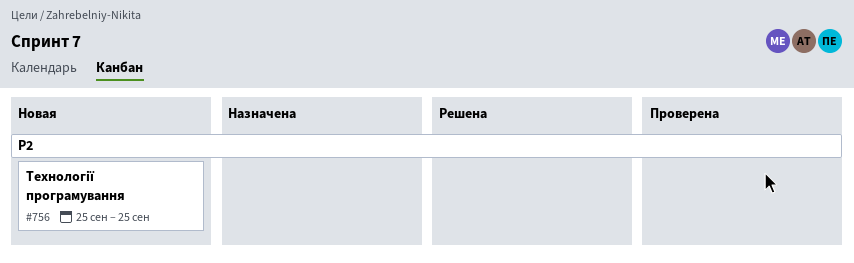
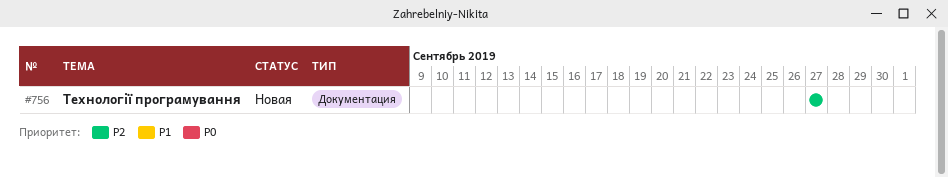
#756, start: Sep 25 -> Sep 27
#756, due: Sep 25 -> Sep 27

